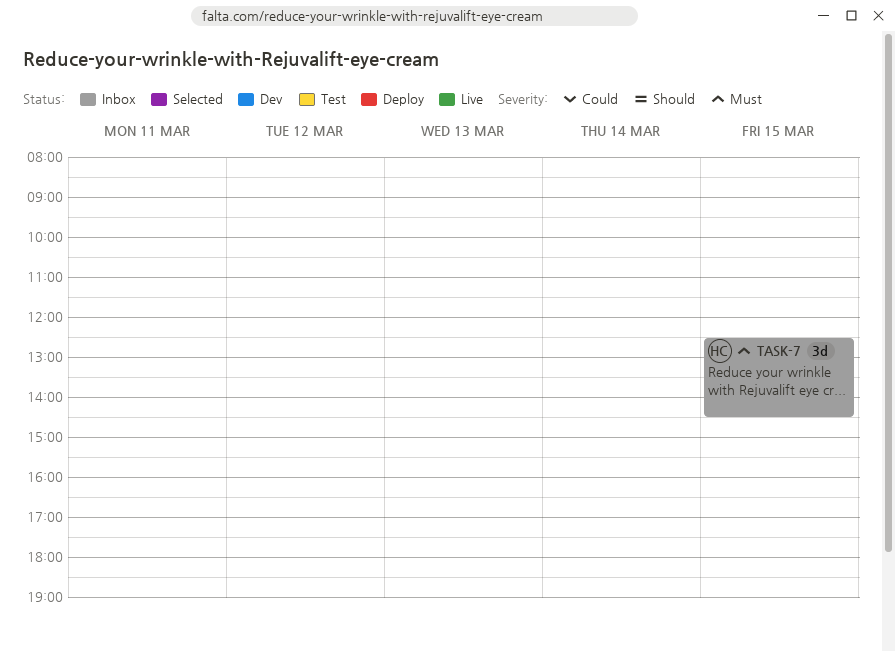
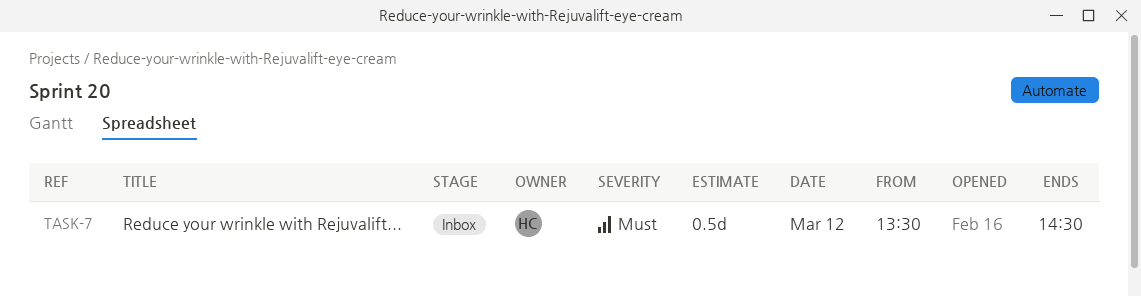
TASK-7, estimate: 3d -> 0.5d
TASK-7, day: Mar 15 -> Mar 12
TASK-7, begins: 12:30 -> 13:30

